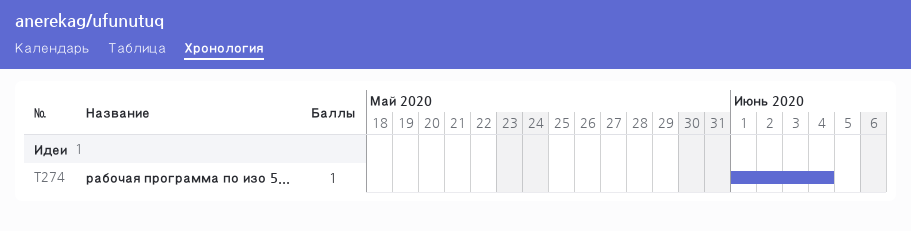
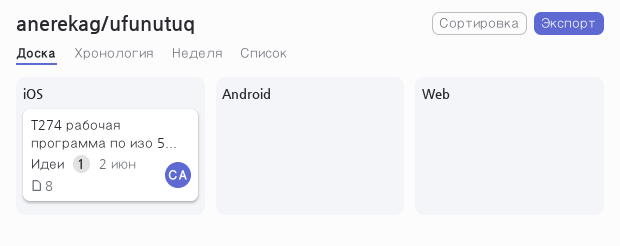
T274, due: Jun 4 -> Jun 2

